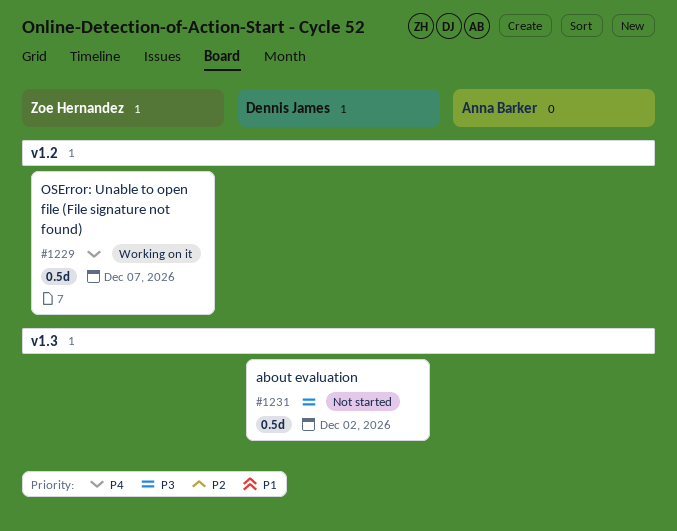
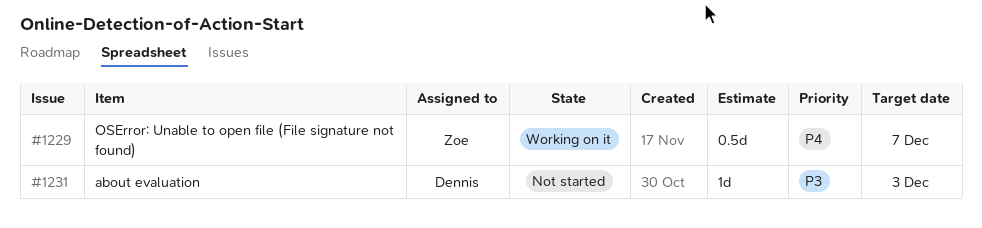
#1231, estimate: 0.5d -> 1d
#1231, due: Dec 2 -> Dec 3

